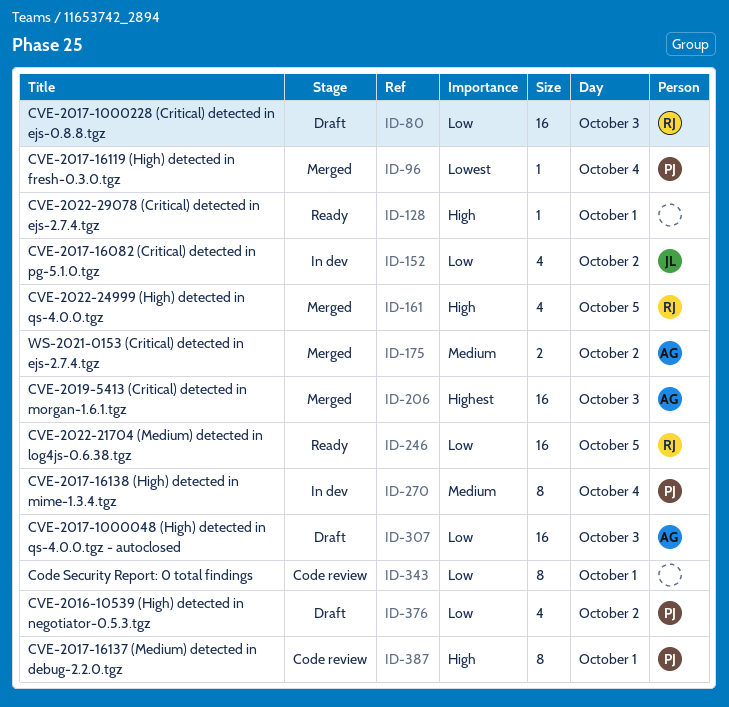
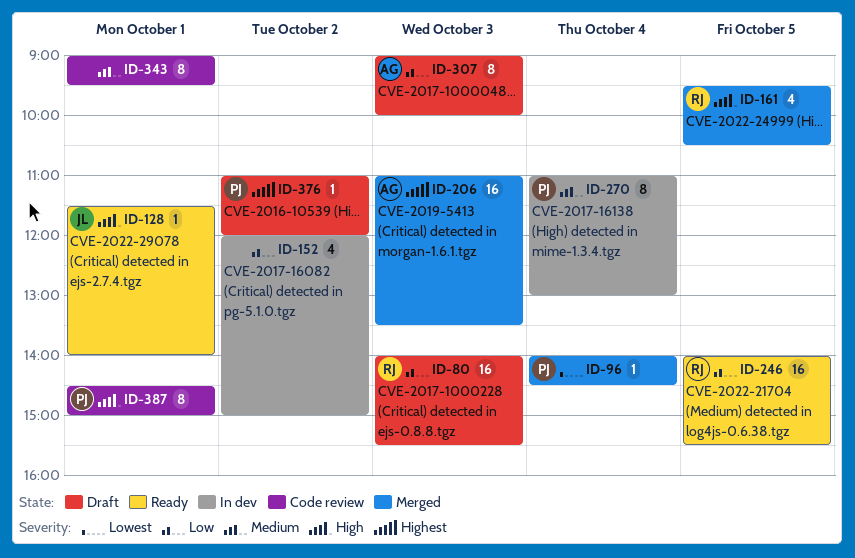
ID-128, owner: none -> JL
ID-152, owner: JL -> none
ID-175: present -> none
ID-307, estimate: 16 -> 8
ID-343, priority: Low -> Medium
ID-376, priority: Low -> Highest
ID-376, estimate: 4 -> 1

